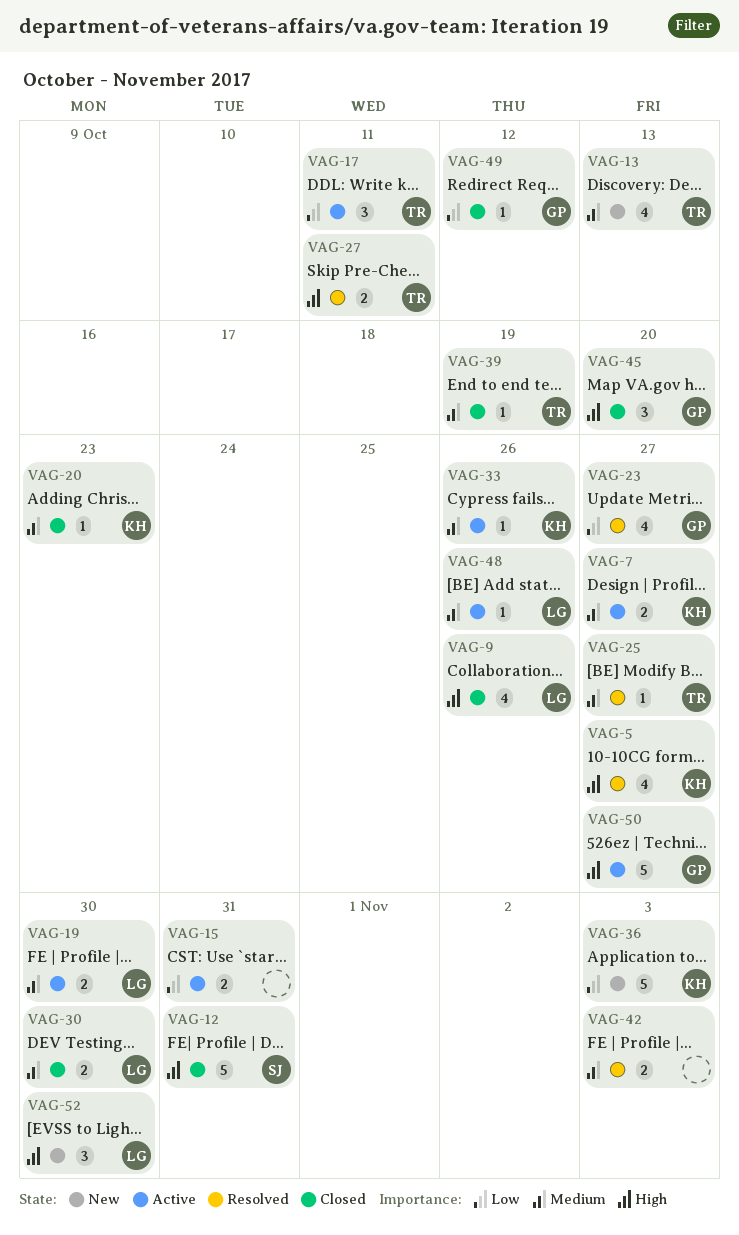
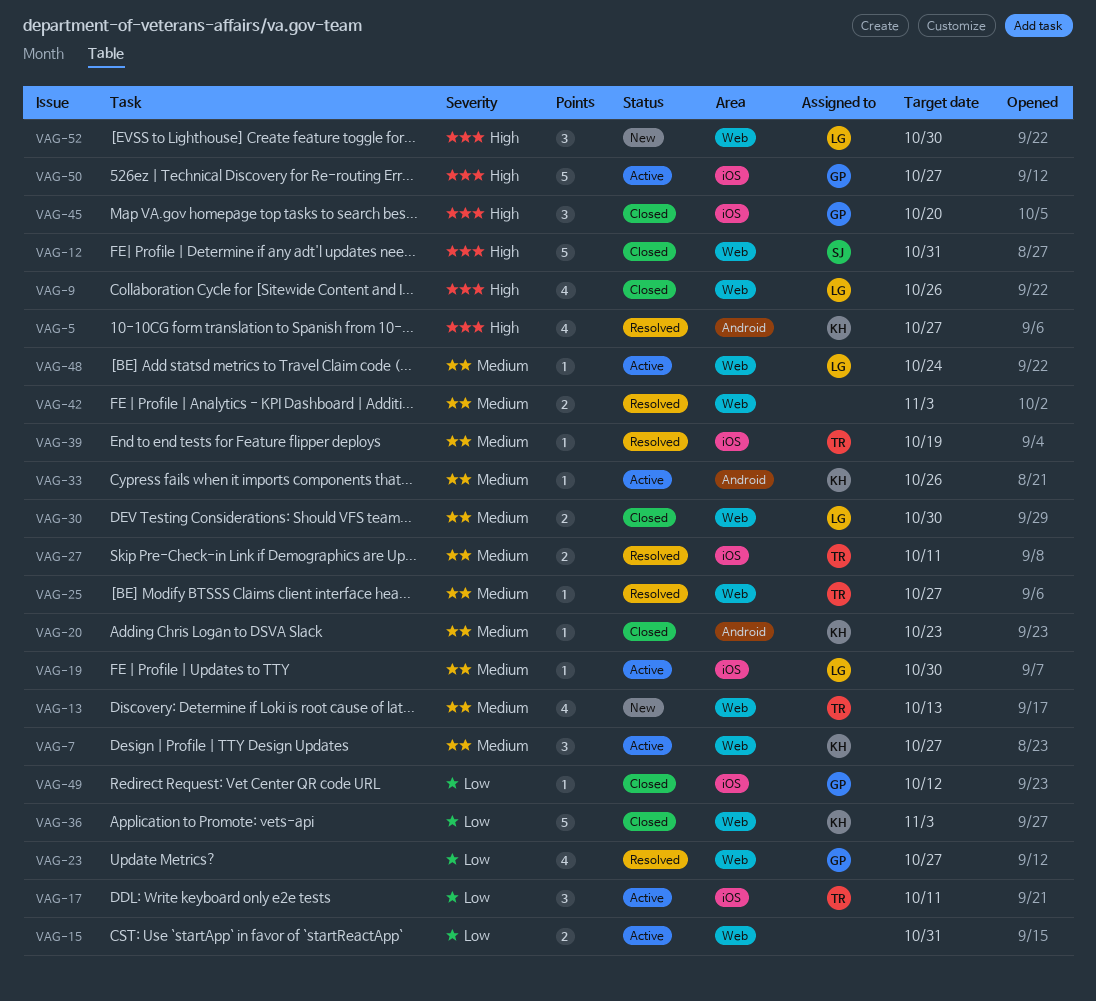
VAG-7, estimate: 2 -> 3
VAG-19, estimate: 2 -> 1
VAG-27, priority: High -> Medium
VAG-36, status: New -> Closed
VAG-39, status: Closed -> Resolved
VAG-48, due: Oct 26 -> Oct 24

